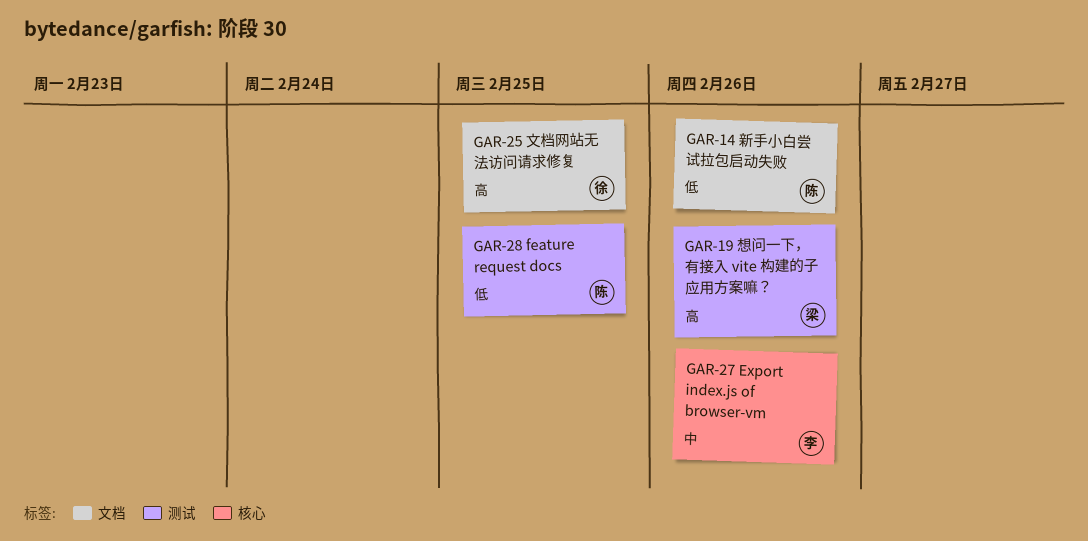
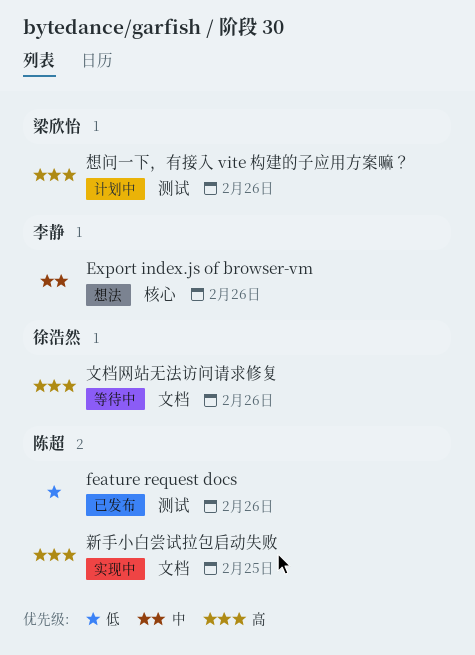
feature request docs, due: Feb 25 -> Feb 26
文档网站无法访问请求修复, due: Feb 25 -> Feb 26
新手小白尝试拉包启动失败, priority: 低 -> 高
新手小白尝试拉包启动失败, due: Feb 26 -> Feb 25

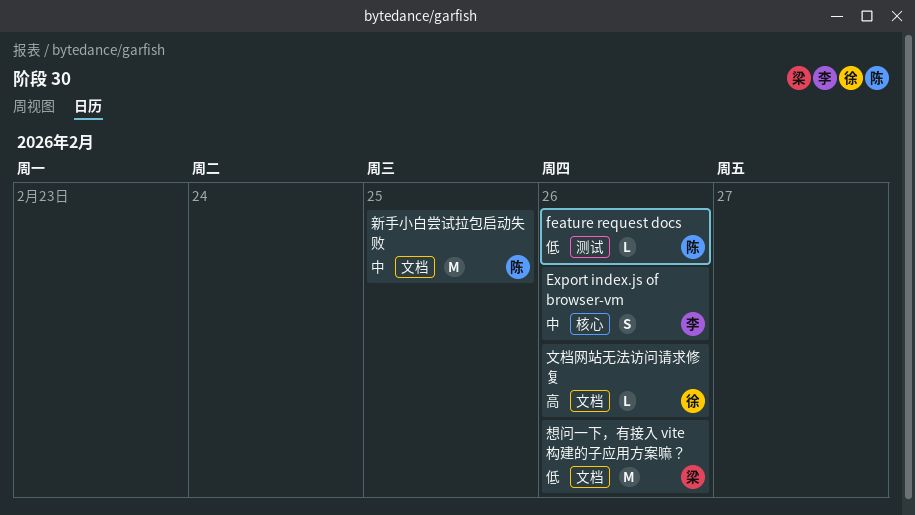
想问一下，有接入 vite 构建的子应用方案嘛？, priority: 高 -> 低
想问一下，有接入 vite 构建的子应用方案嘛？, label: 测试 -> 文档
新手小白尝试拉包启动失败, priority: 高 -> 中

